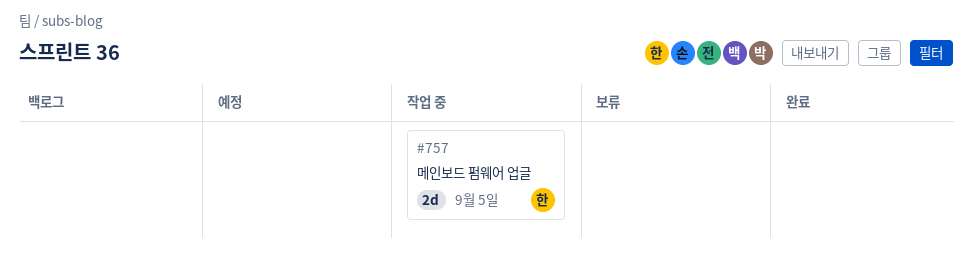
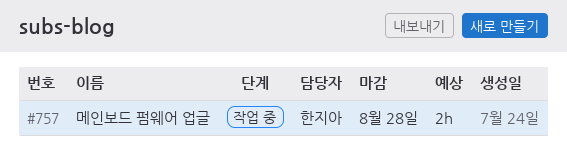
#757, estimate: 2d -> 2h
#757, due: Sep 5 -> Aug 28

